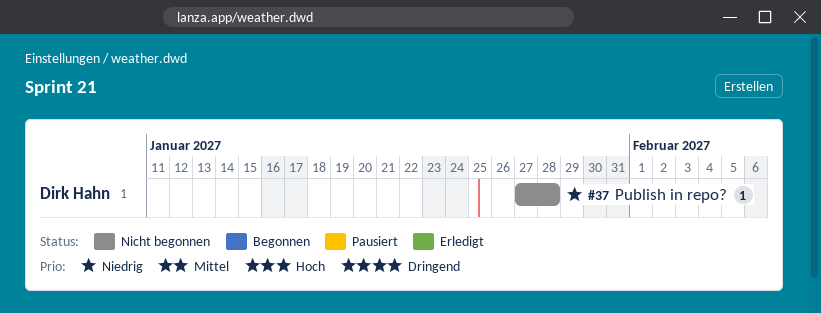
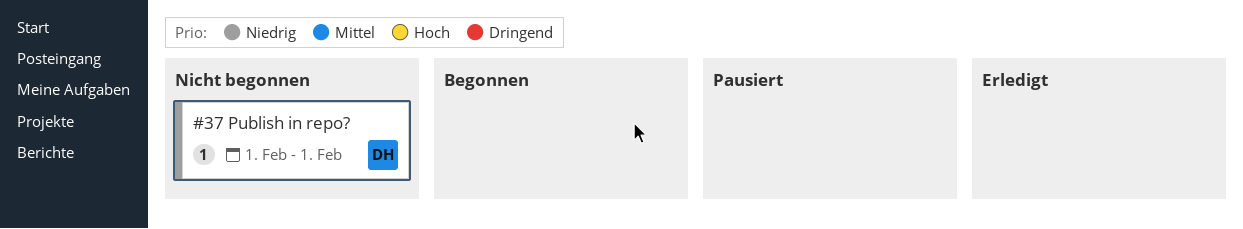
#37, start: Jan 27 -> Feb 1
#37, due: Jan 28 -> Feb 1

